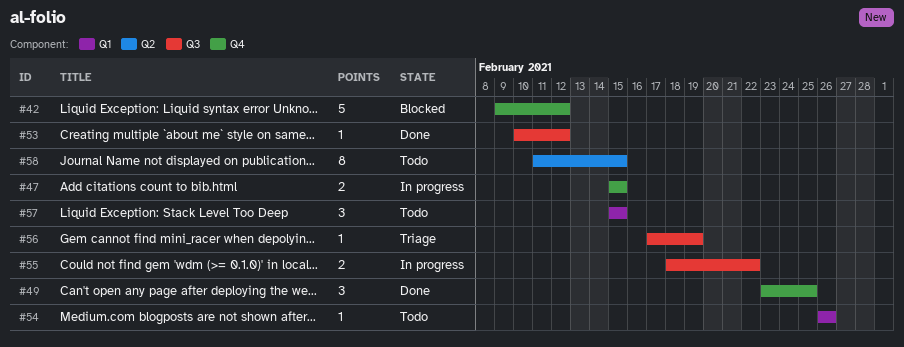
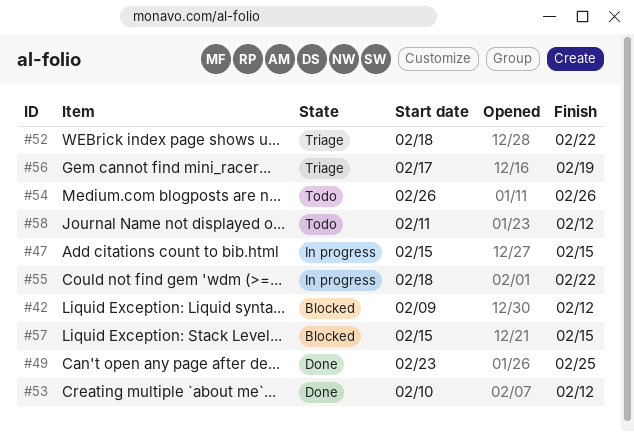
#52: none -> present
#57, status: Todo -> Blocked
#58, due: Feb 15 -> Feb 12

